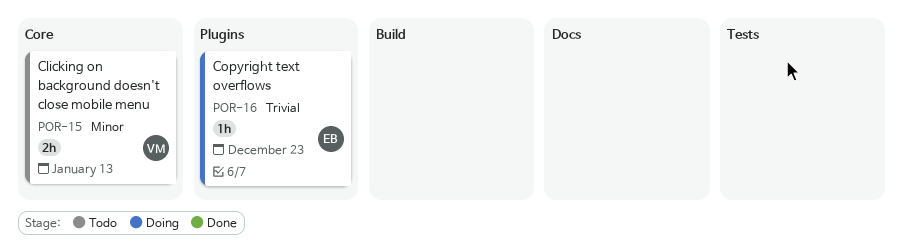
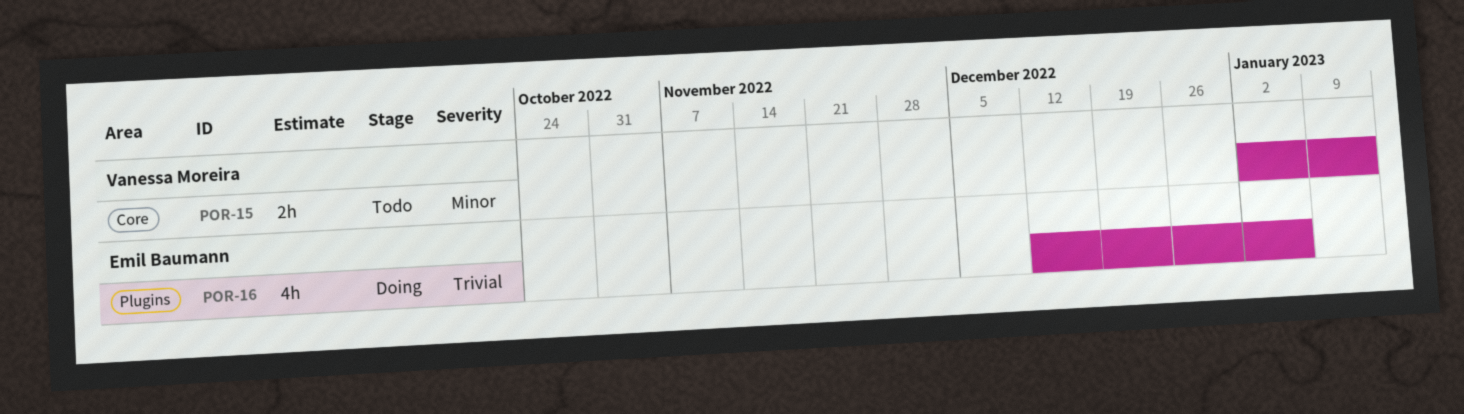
POR-16, estimate: 1h -> 4h
POR-16, due: Dec 23 -> Jan 6

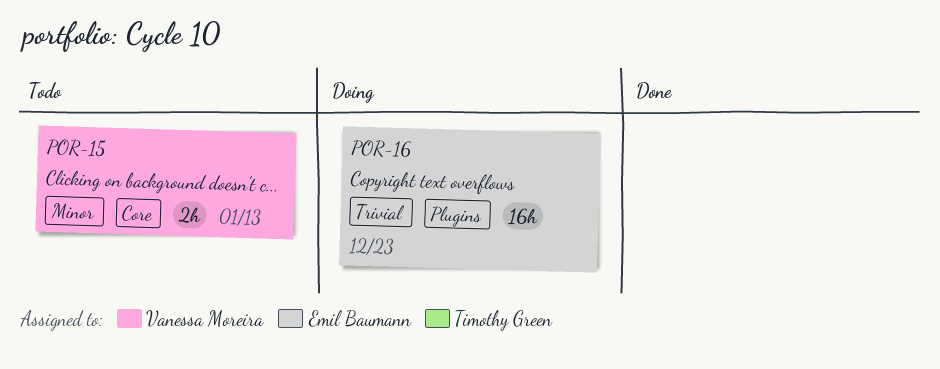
POR-16, estimate: 4h -> 16h
POR-16, due: Jan 6 -> Dec 23

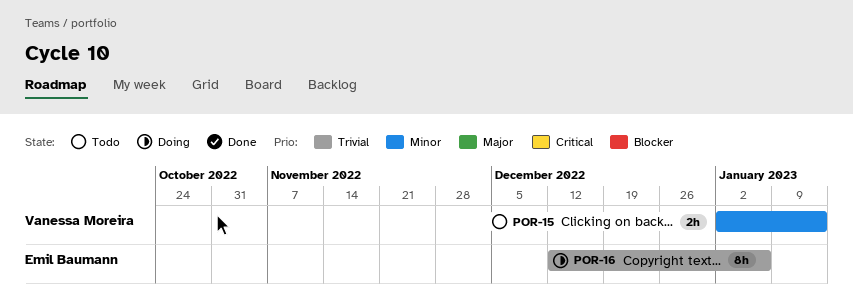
POR-16, estimate: 16h -> 8h
POR-16, due: Dec 23 -> Jan 6

